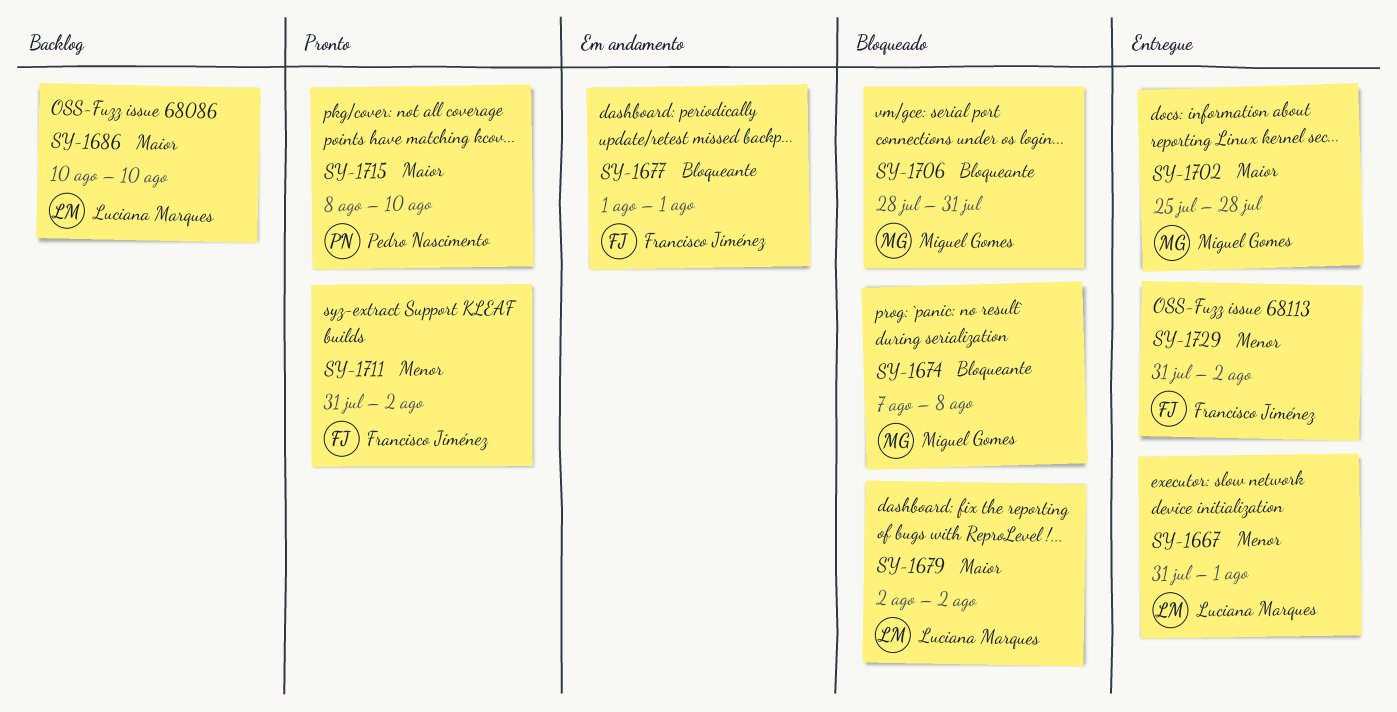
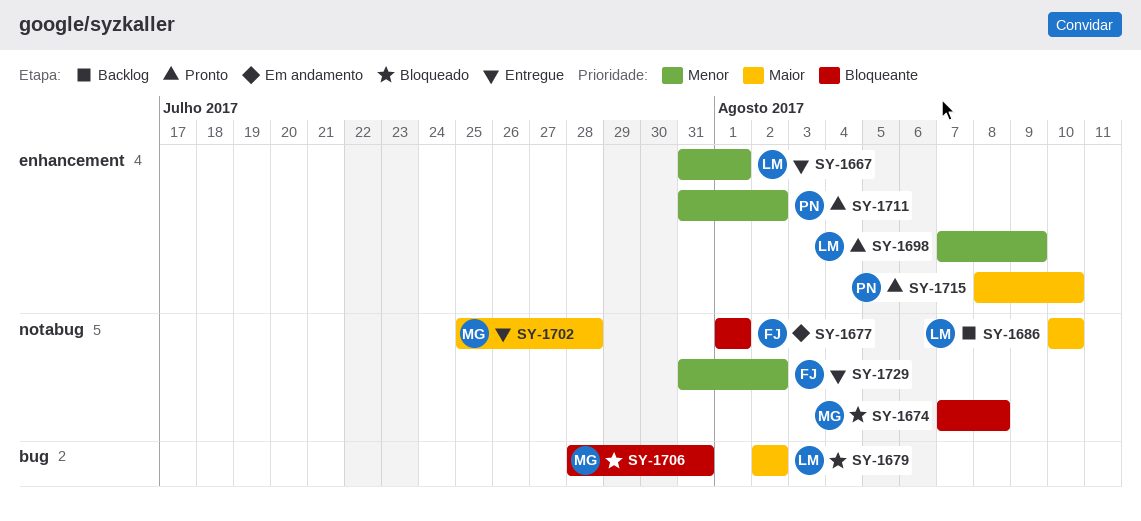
SY-1698: none -> present
SY-1711, owner: Francisco Jiménez -> Pedro Nascimento

